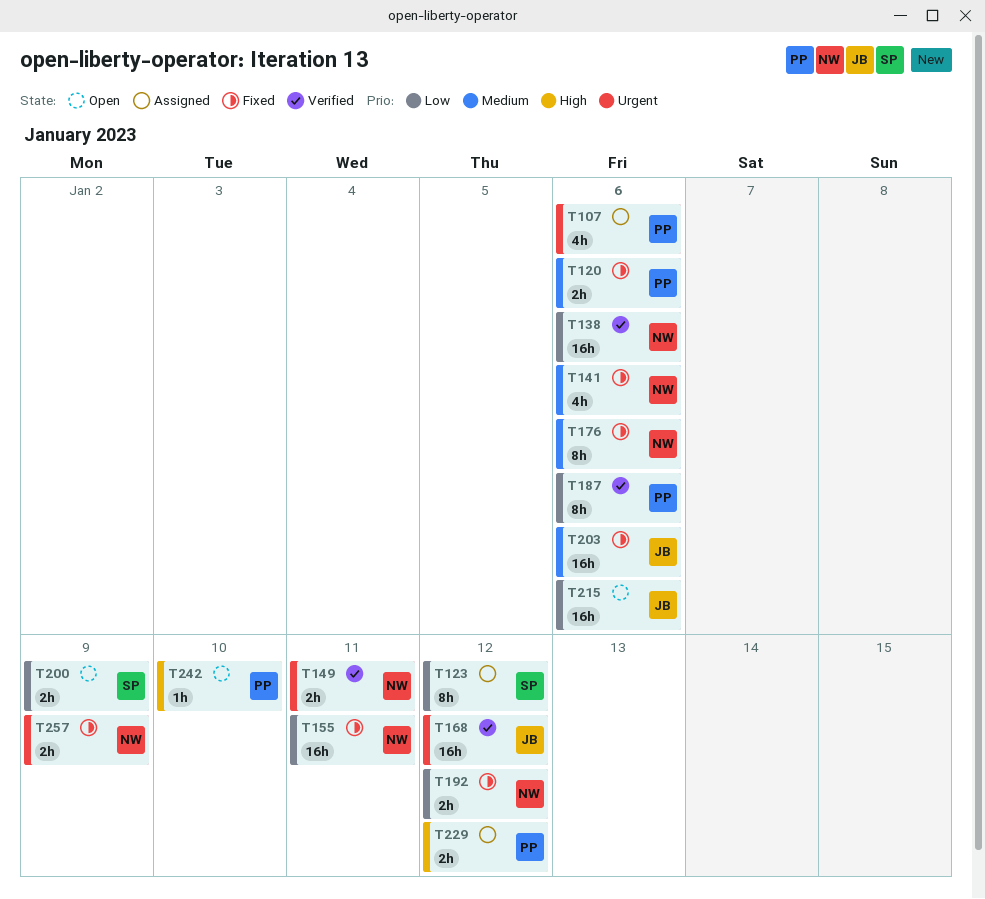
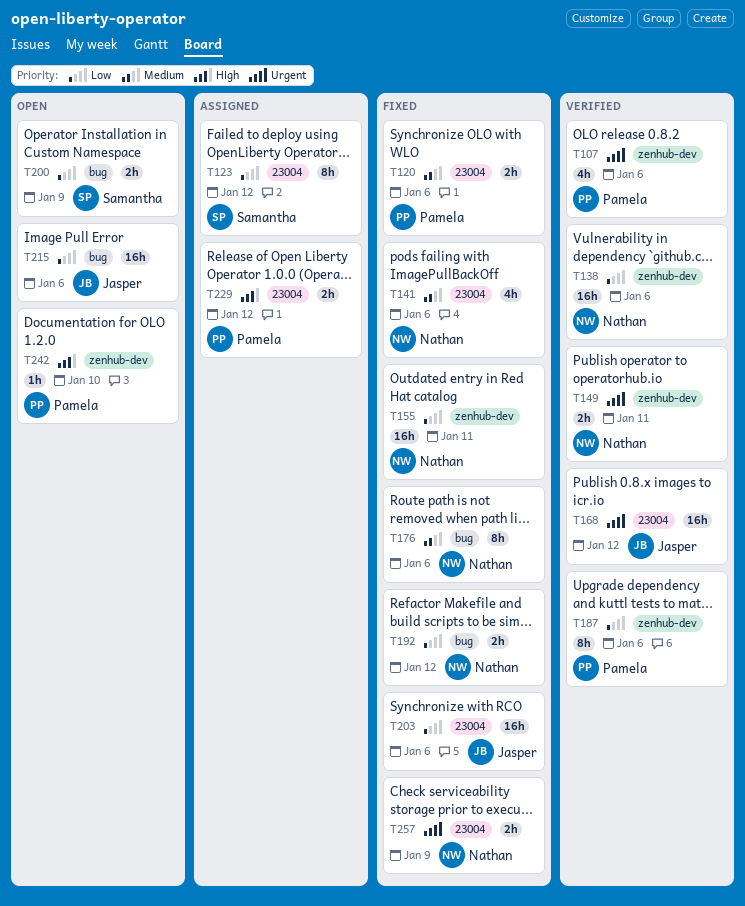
T107, status: Assigned -> Verified
T203, priority: Medium -> Low

